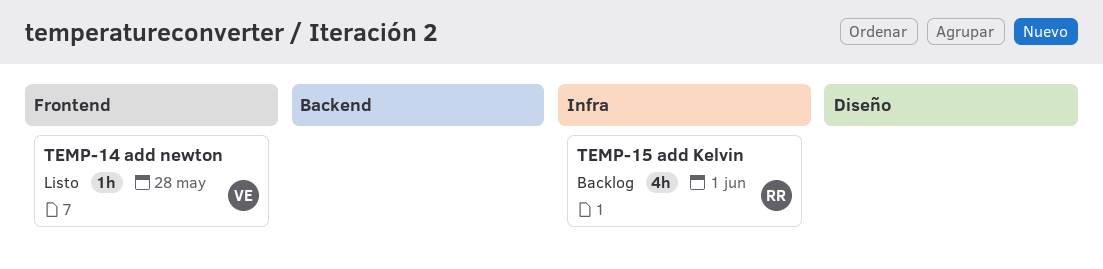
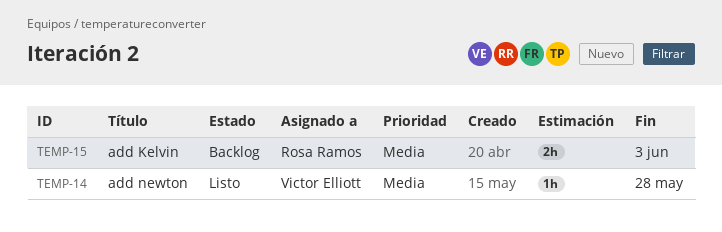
TEMP-15, estimate: 4h -> 2h
TEMP-15, due: Jun 1 -> Jun 3

